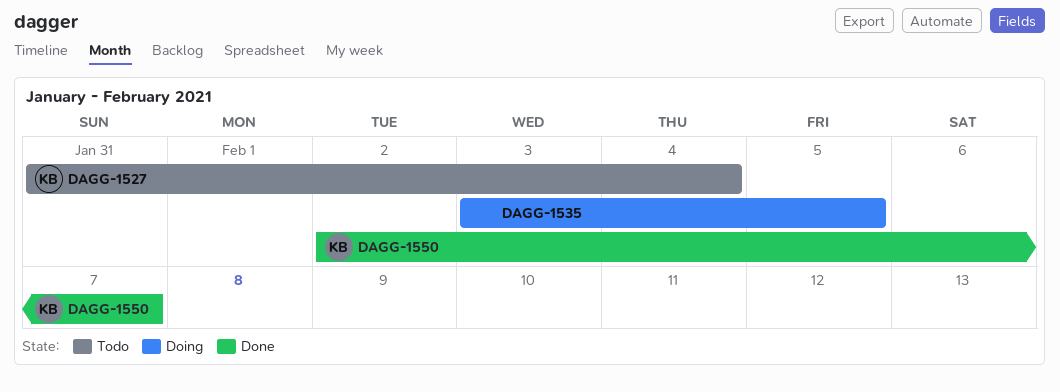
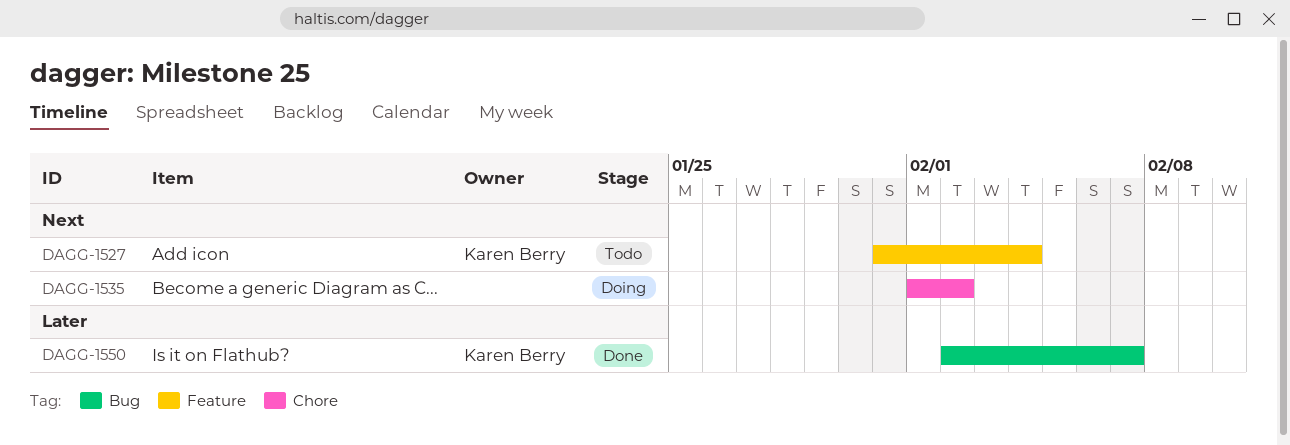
DAGG-1535, start: Feb 3 -> Feb 1
DAGG-1535, due: Feb 5 -> Feb 2

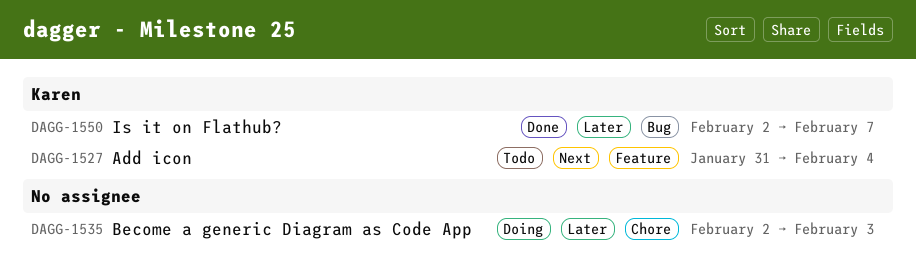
DAGG-1535, priority: Next -> Later
DAGG-1535, start: Feb 1 -> Feb 2
DAGG-1535, due: Feb 2 -> Feb 3

